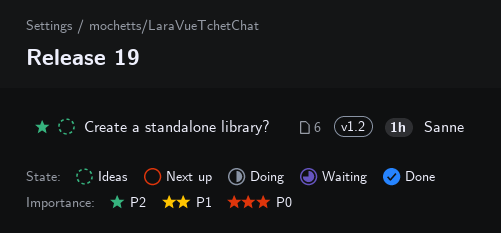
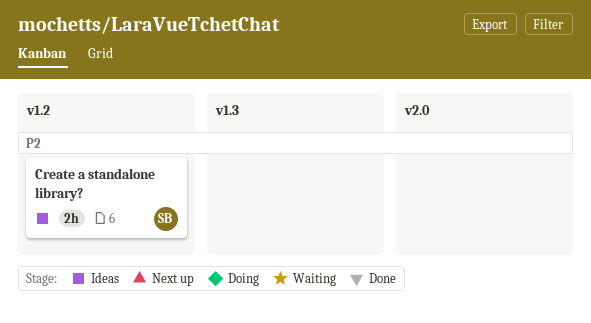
Create a standalone library?, estimate: 1h -> 2h

